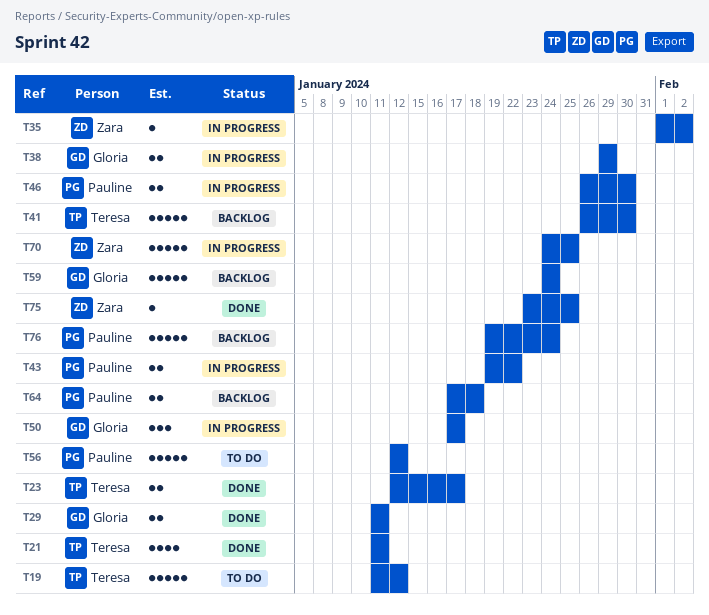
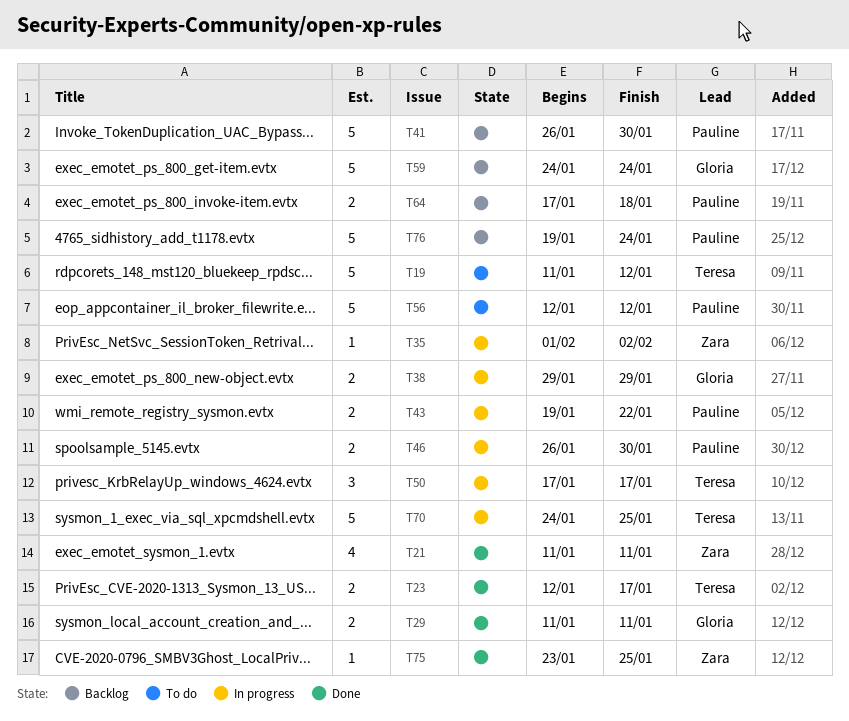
T21, owner: Teresa -> Zara
T41, owner: Teresa -> Pauline
T50, owner: Gloria -> Teresa
T70, owner: Zara -> Teresa

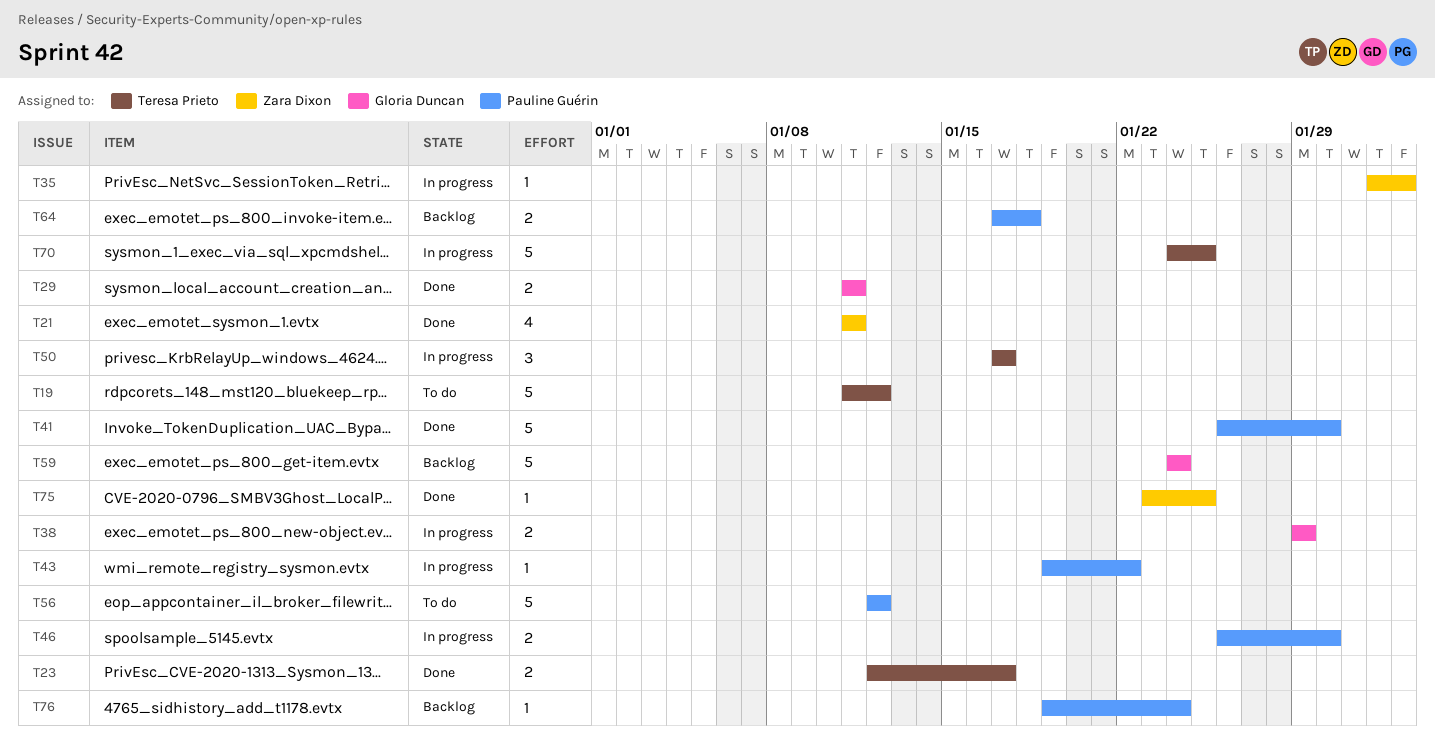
T41, status: Backlog -> Done
T43, estimate: 2 -> 1
T76, estimate: 5 -> 1

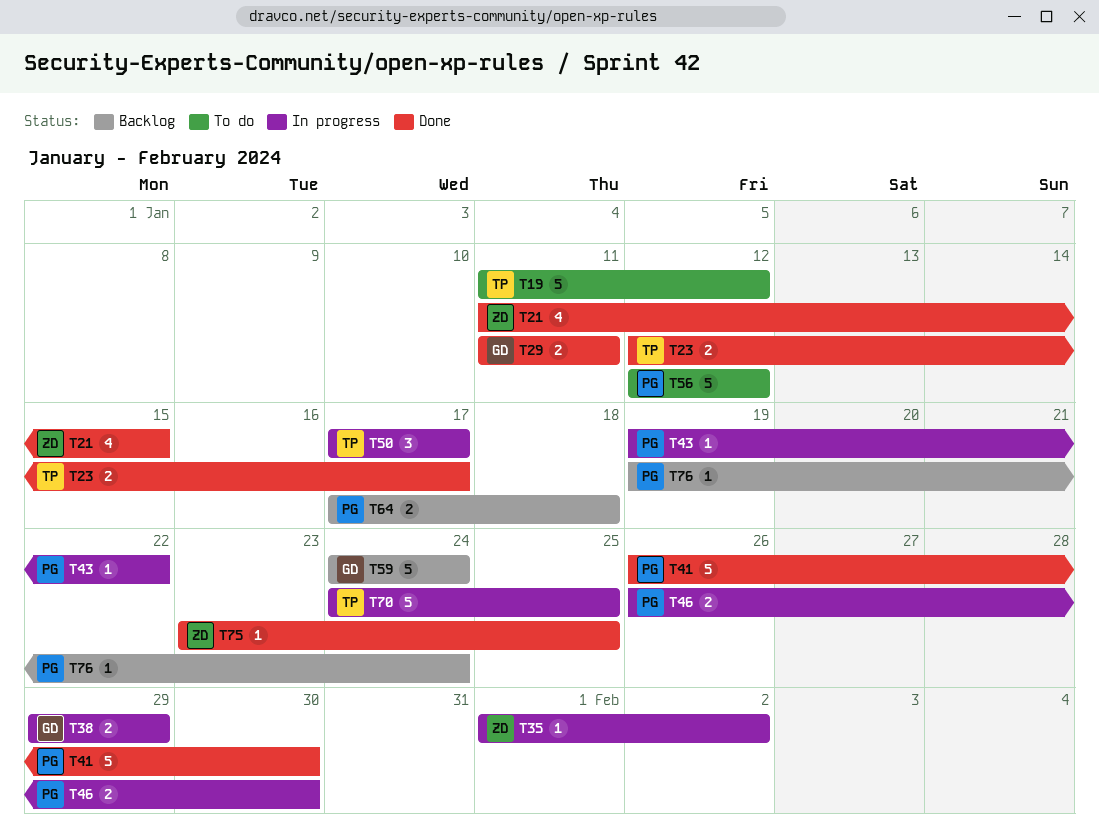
T21, due: Jan 11 -> Jan 15

